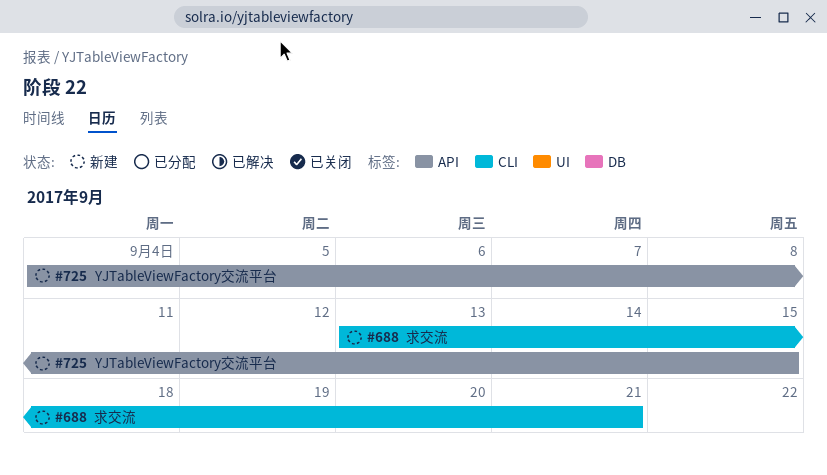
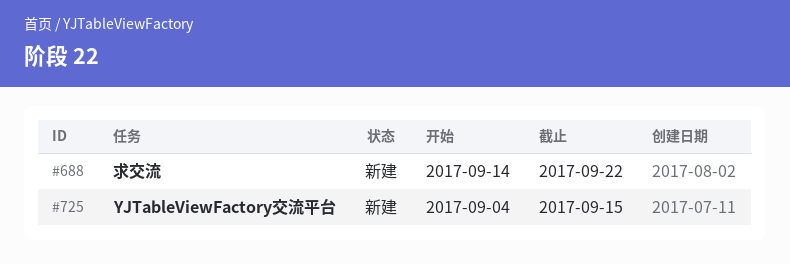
#688, start: Sep 13 -> Sep 14
#688, due: Sep 21 -> Sep 22

